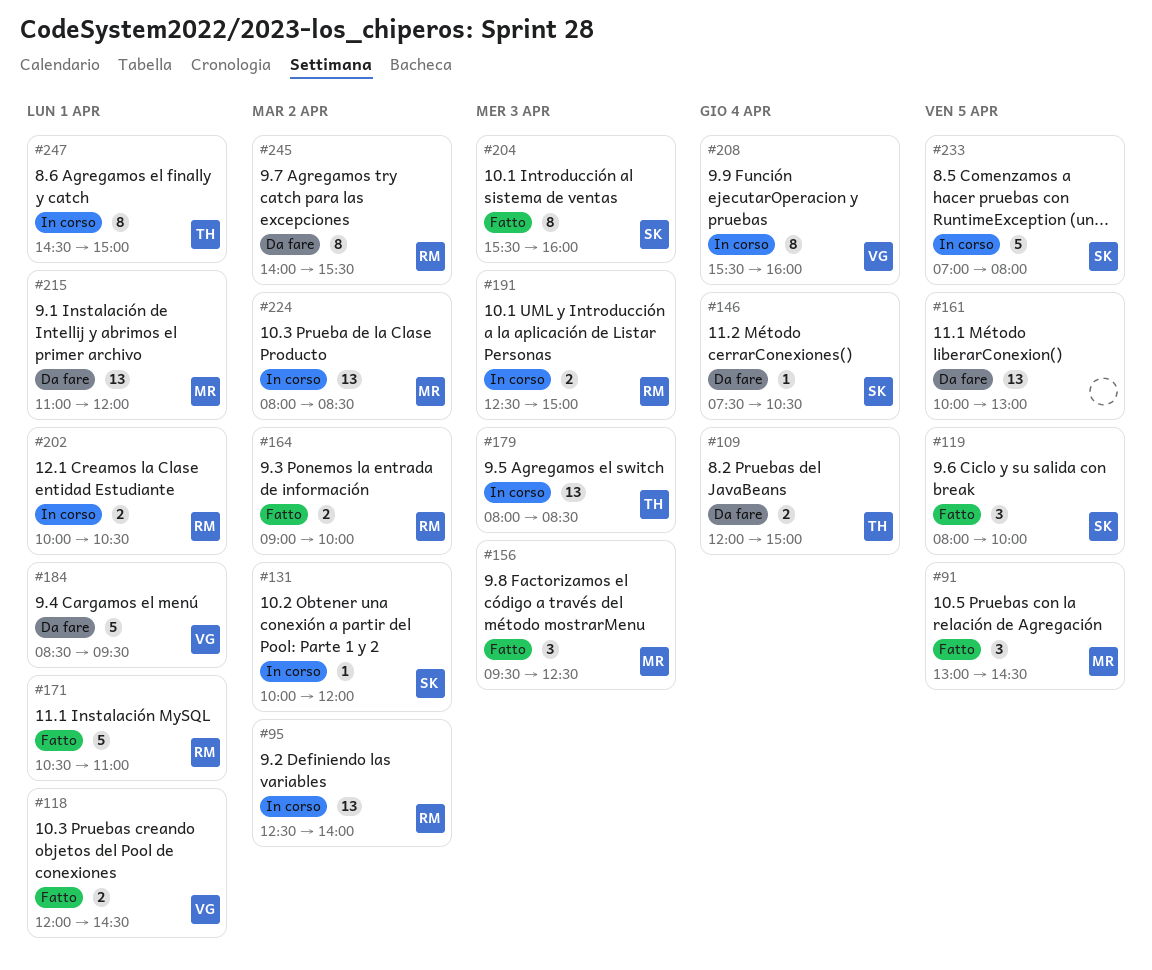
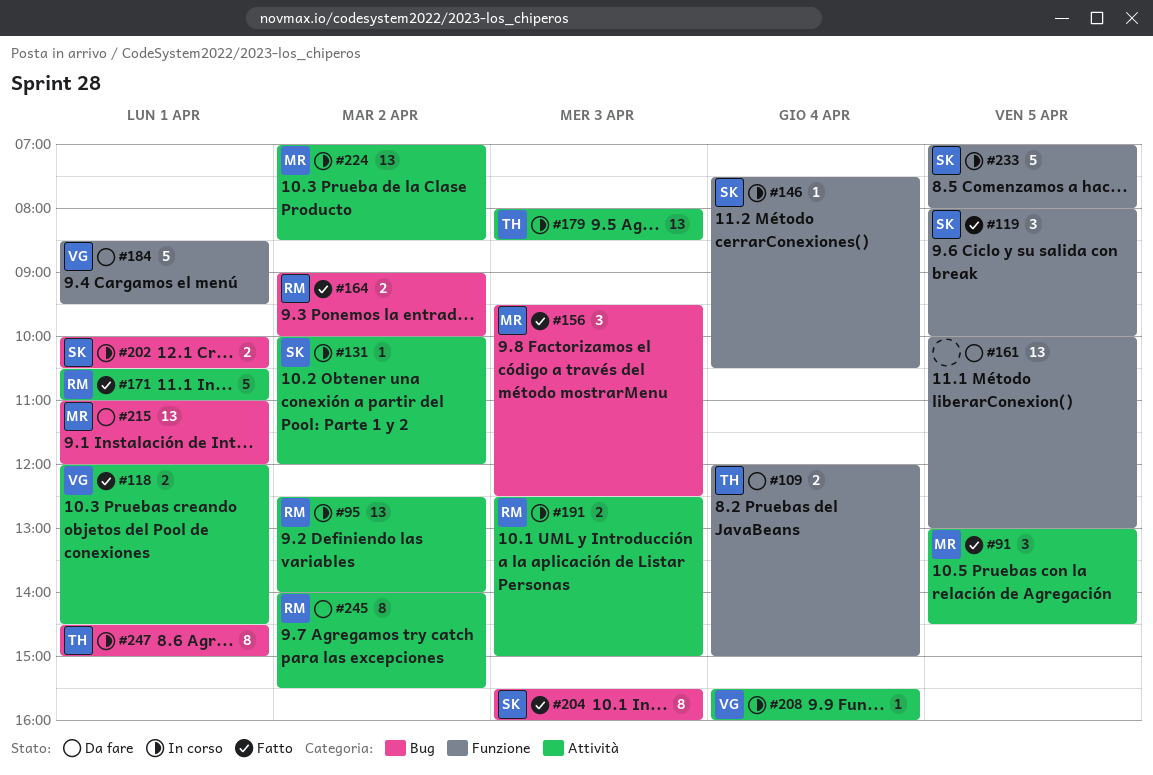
#146, status: Da fare -> In corso
#202, owner: RM -> SK
#208, estimate: 8 -> 1
#224, begins: 08:00 -> 07:00

